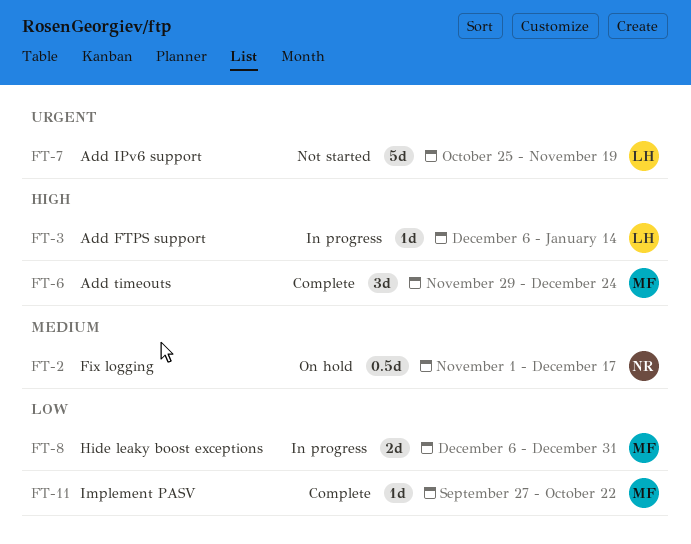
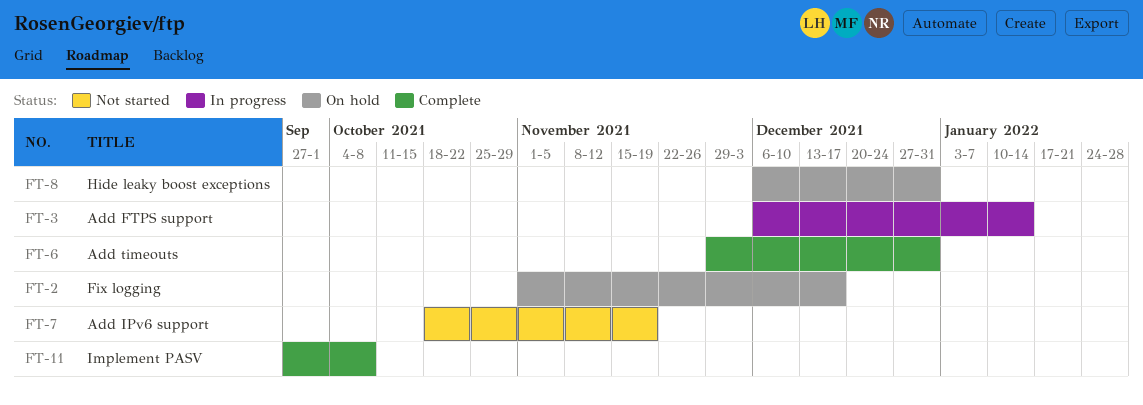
FT-6, due: Dec 24 -> Dec 31
FT-7, start: Oct 25 -> Oct 18
FT-8, status: In progress -> On hold
FT-11, due: Oct 22 -> Oct 8

